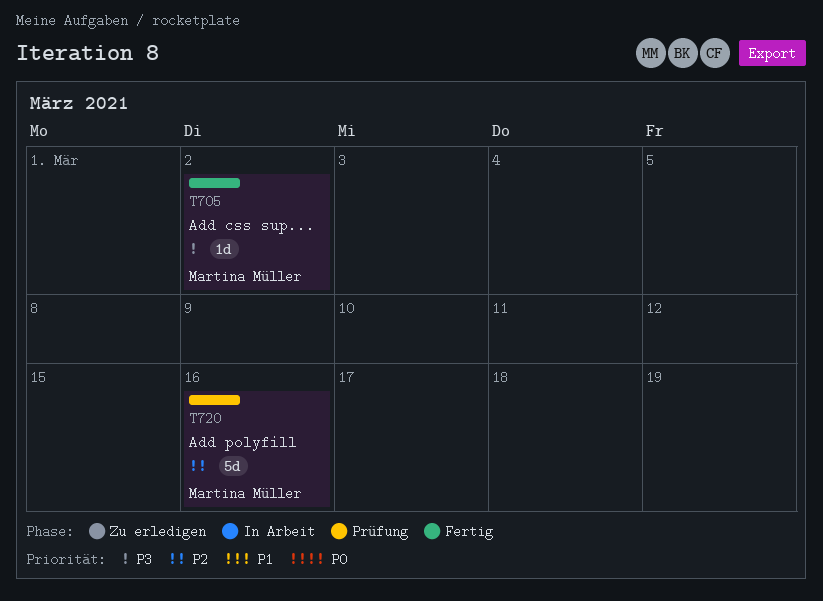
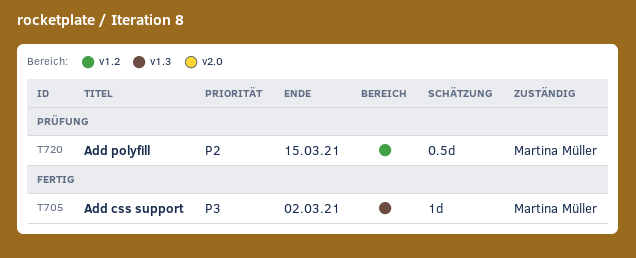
T720, estimate: 5d -> 0.5d
T720, due: Mar 16 -> Mar 15

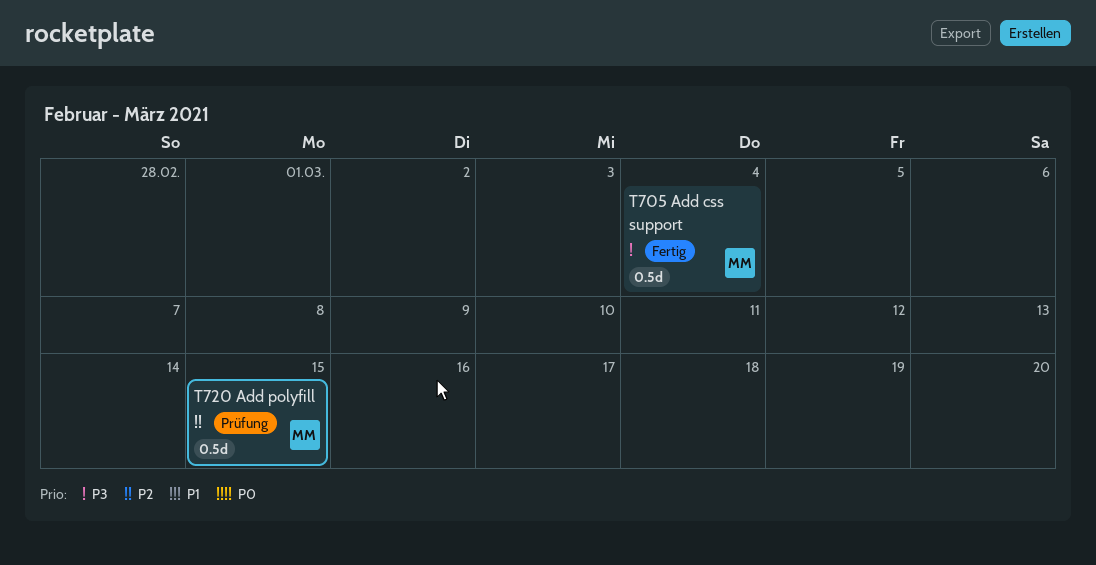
T705, estimate: 1d -> 0.5d
T705, due: Mar 2 -> Mar 4

